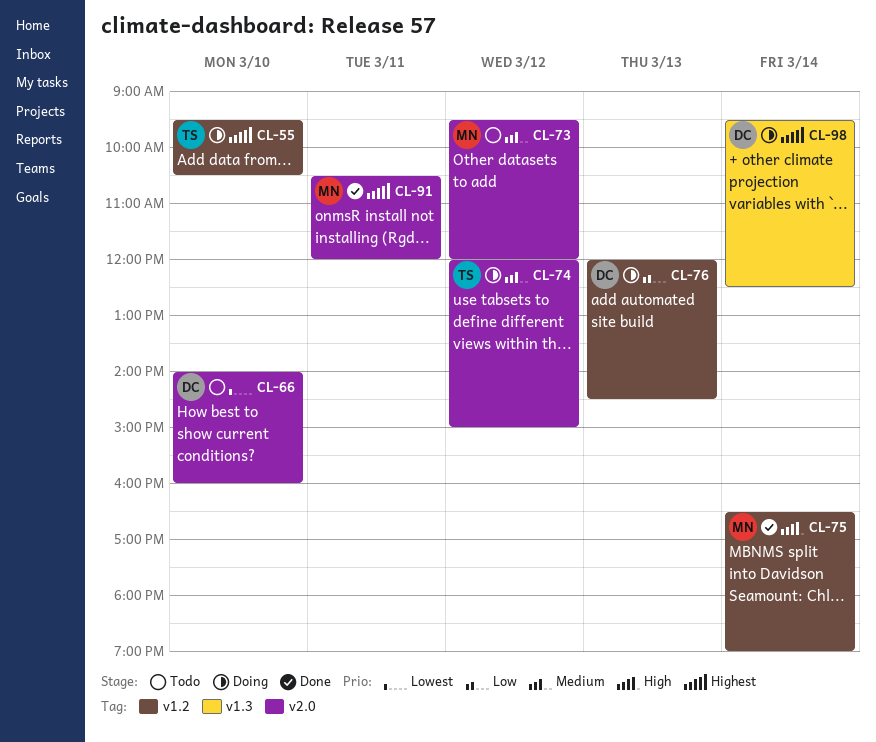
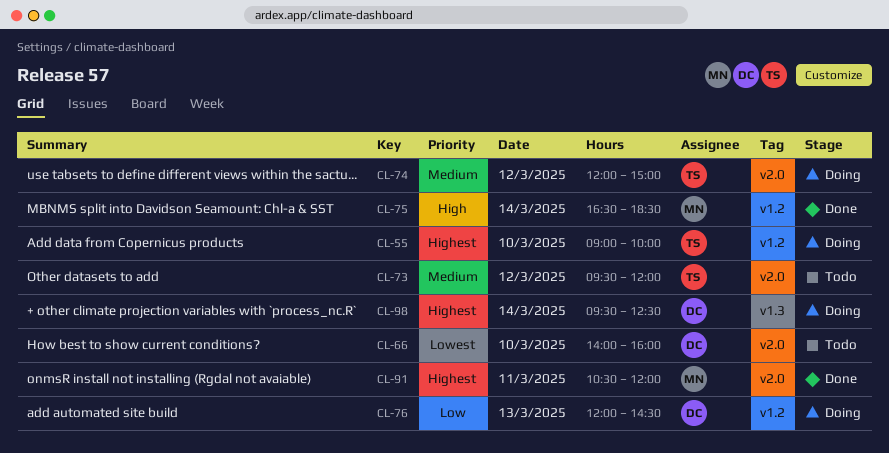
CL-55, begins: 09:30 -> 09:00
CL-55, ends: 10:30 -> 10:00
CL-73, owner: MN -> TS
CL-75, ends: 19:00 -> 18:30

